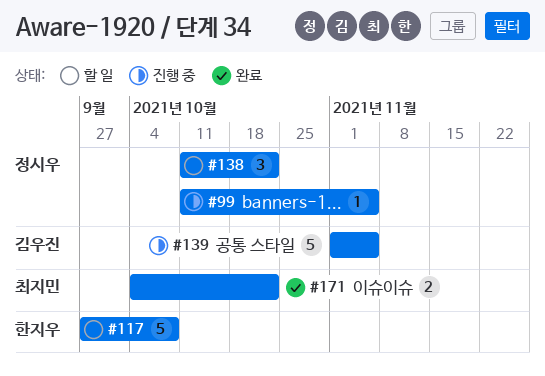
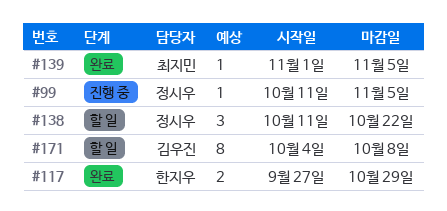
#117, status: 할 일 -> 완료
#117, estimate: 5 -> 2
#117, due: Oct 8 -> Oct 29
#139, status: 진행 중 -> 완료
#139, owner: 김우진 -> 최지민
#139, estimate: 5 -> 1
#171, status: 완료 -> 할 일
#171, owner: 최지민 -> 김우진
#171, estimate: 2 -> 8
#171, due: Oct 22 -> Oct 8

